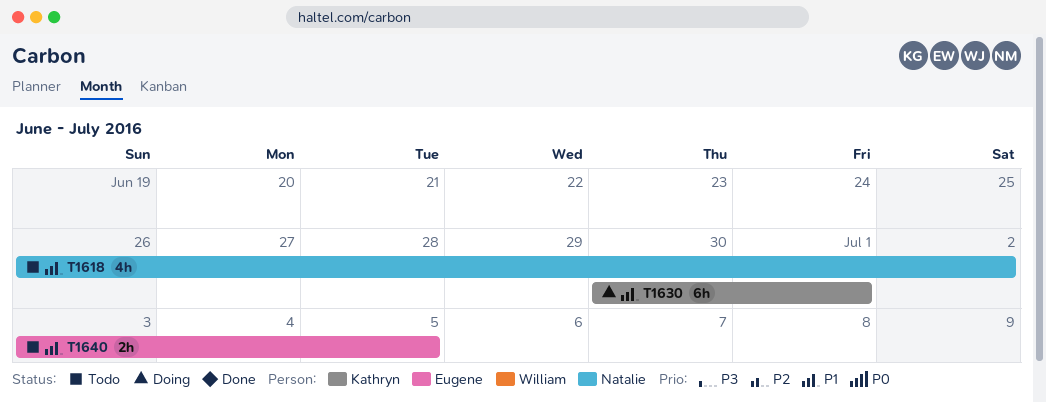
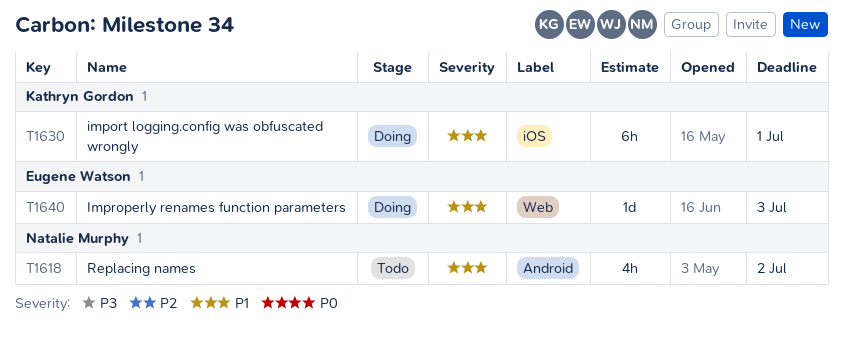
T1640, status: Todo -> Doing
T1640, estimate: 2h -> 1d
T1640, due: Jul 5 -> Jul 3

